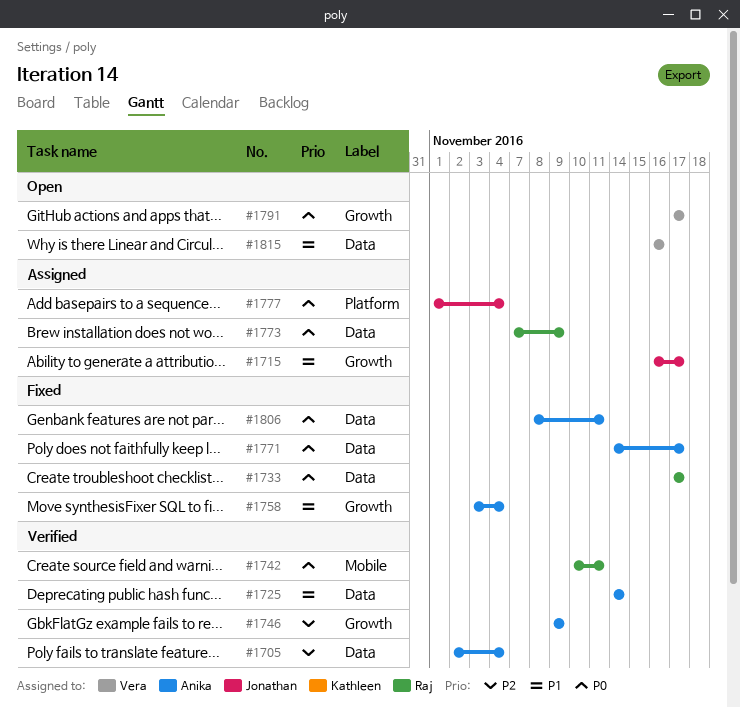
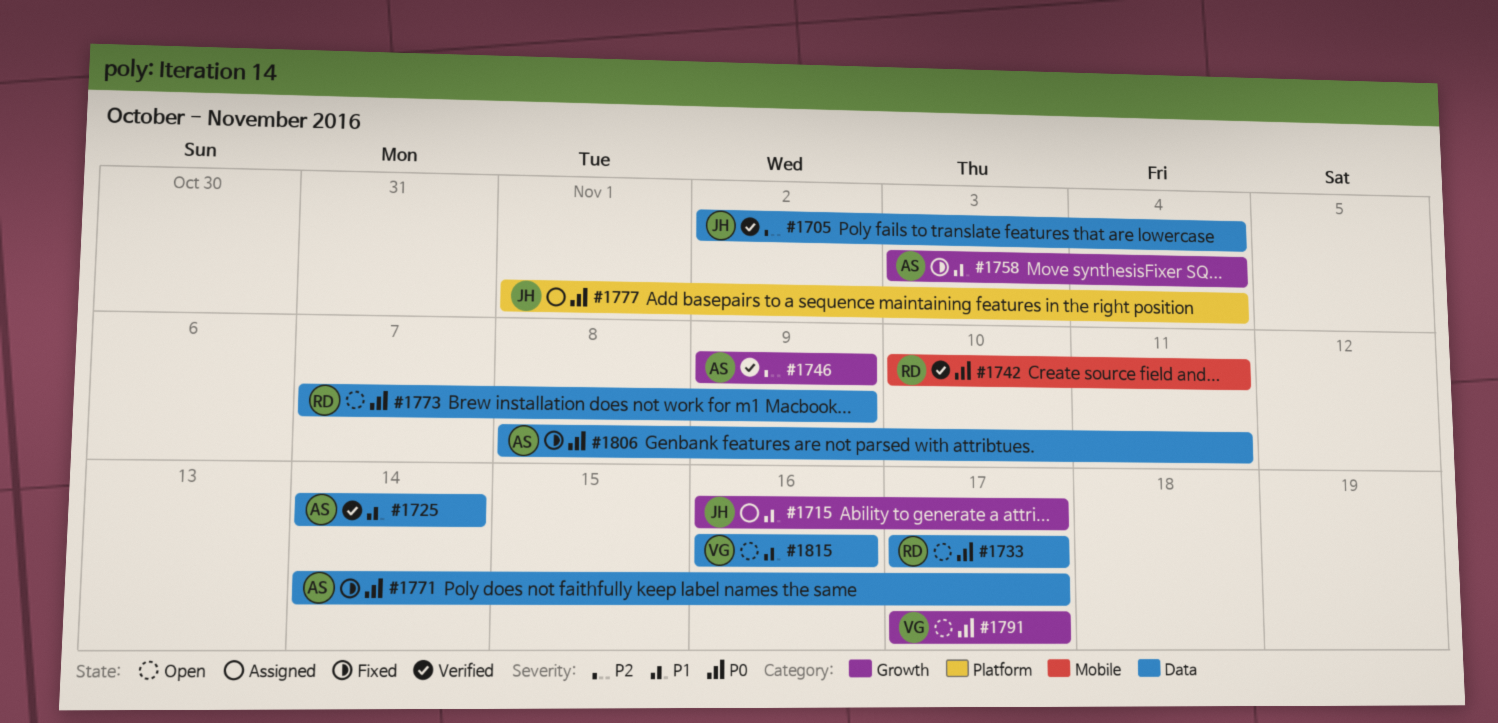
#1705, owner: Anika -> Jonathan
#1733, status: Fixed -> Open
#1773, status: Assigned -> Open

